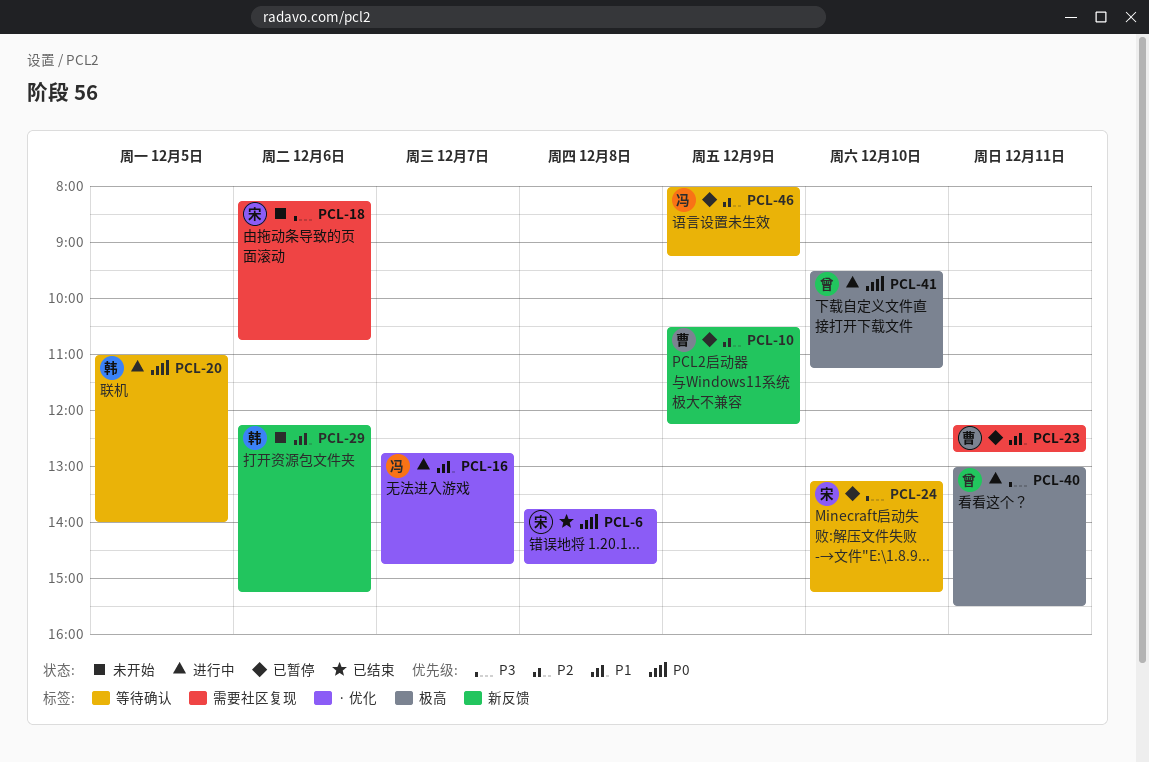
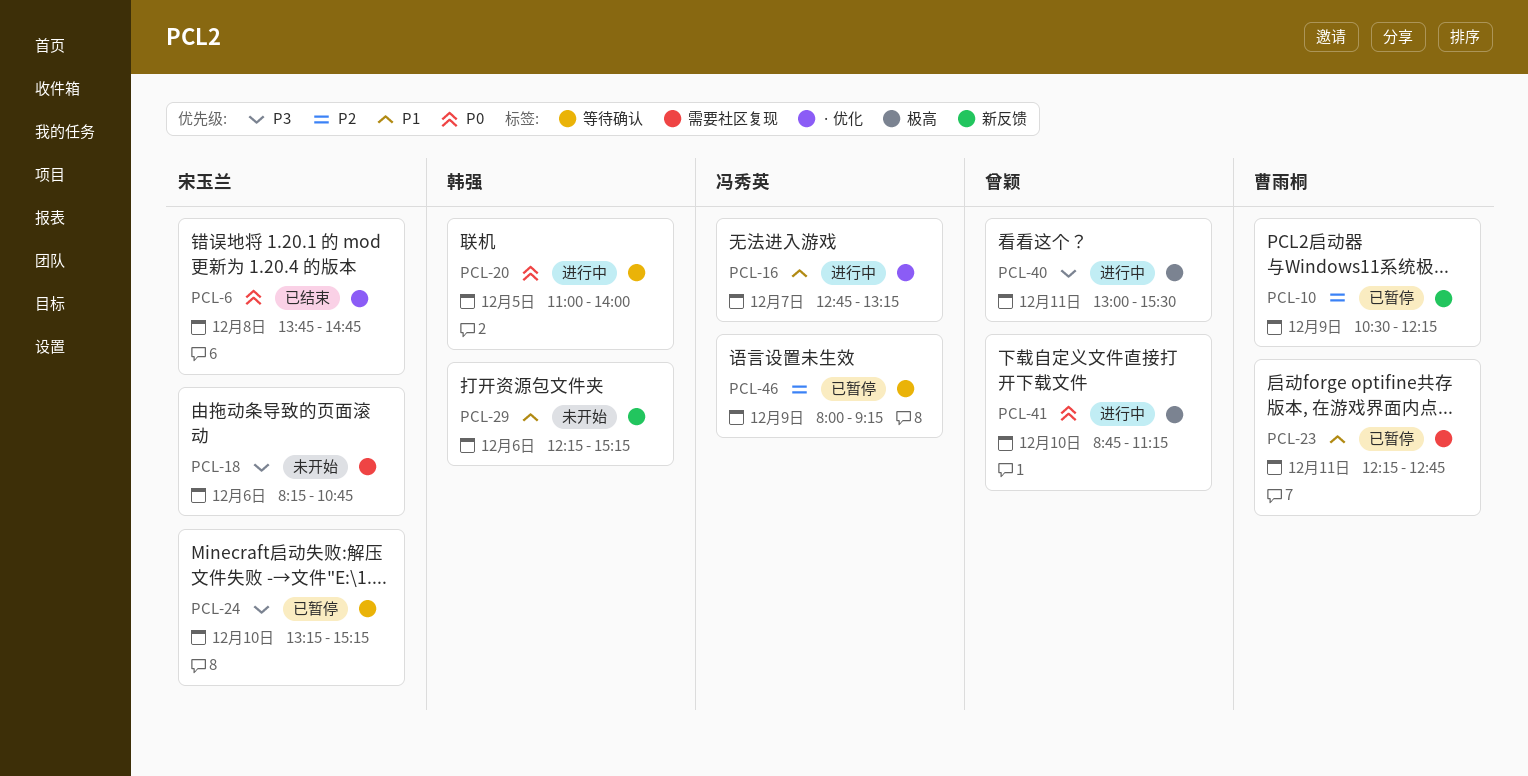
PCL-16, ends: 14:45 -> 13:15
PCL-41, begins: 09:30 -> 08:45

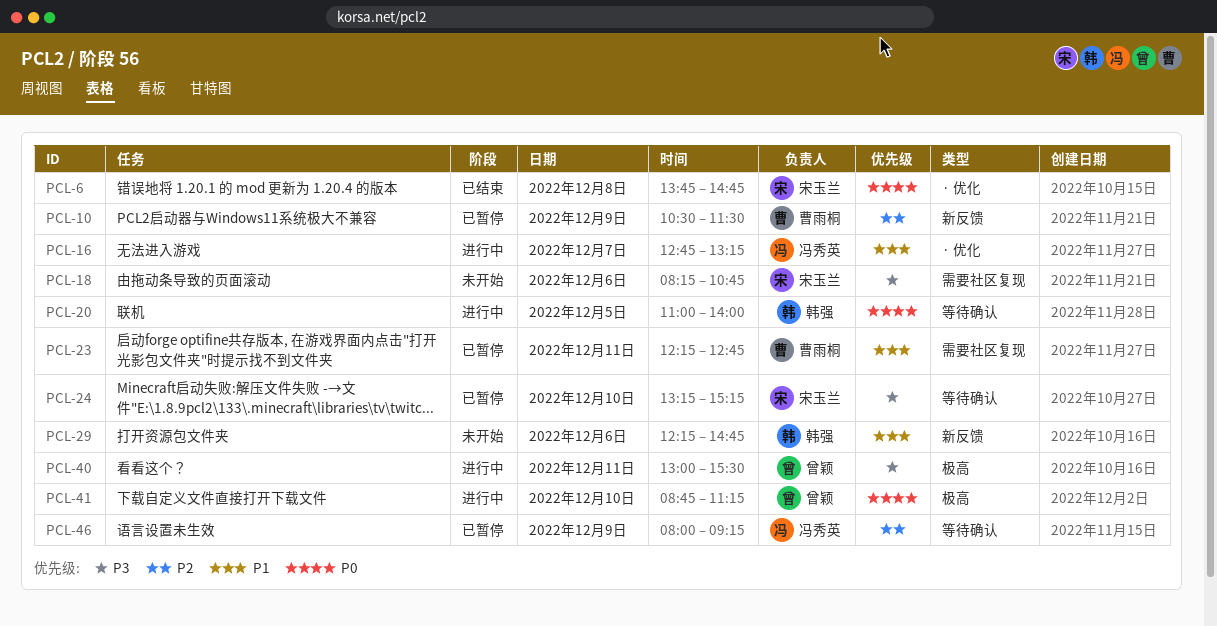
PCL-10, ends: 12:15 -> 11:30
PCL-29, ends: 15:15 -> 14:45

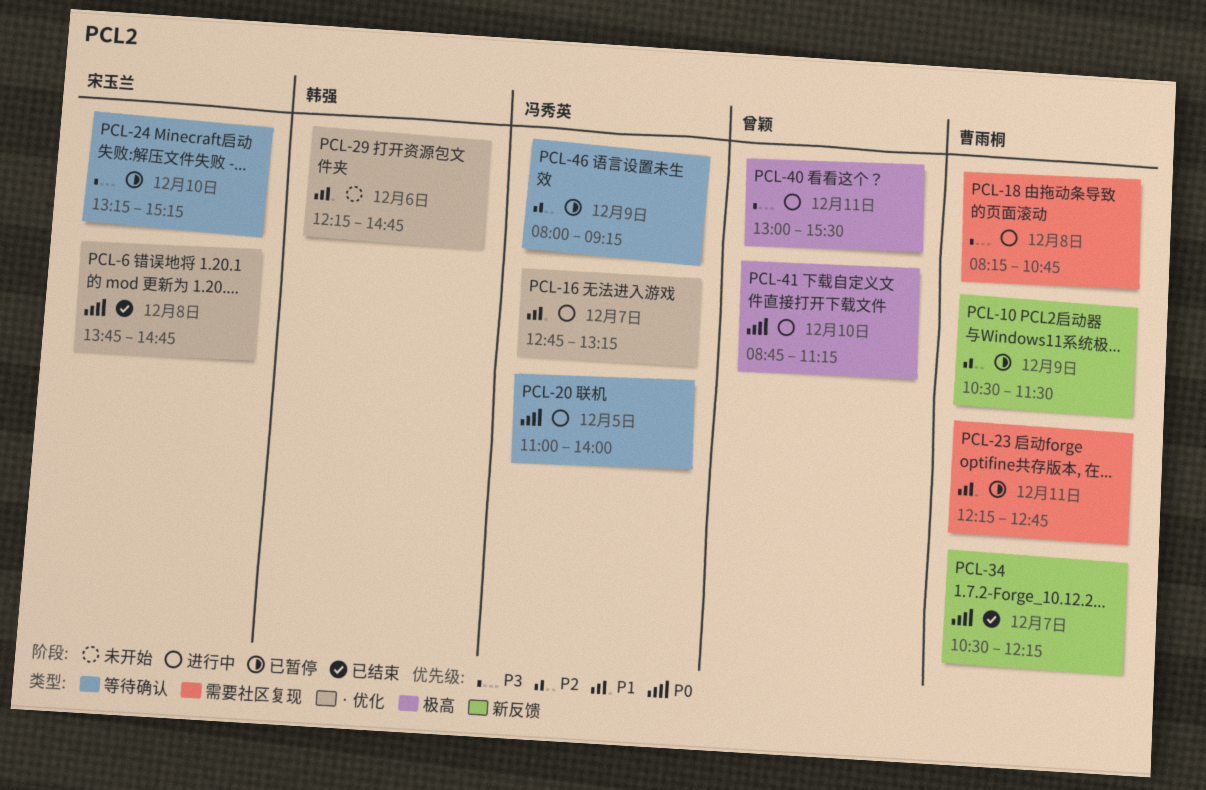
PCL-18, status: 未开始 -> 进行中
PCL-18, owner: 宋玉兰 -> 曹雨桐
PCL-18, day: Dec 6 -> Dec 8
PCL-20, owner: 韩强 -> 冯秀英
PCL-29, label: 新反馈 -> · 优化
PCL-34: none -> present

